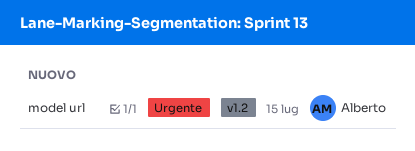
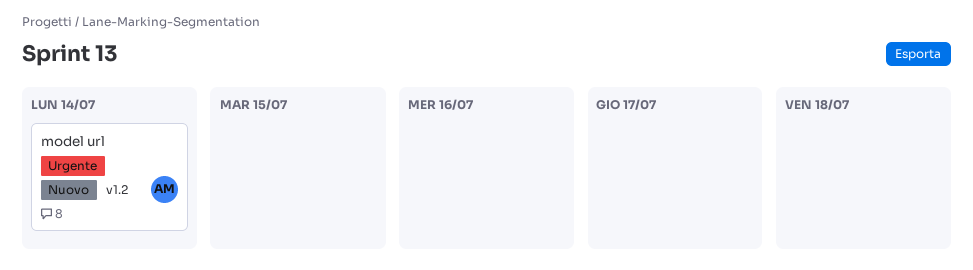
model url, due: Jul 15 -> Jul 14

